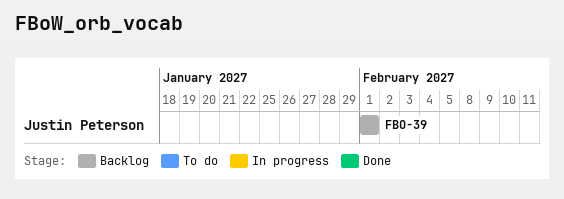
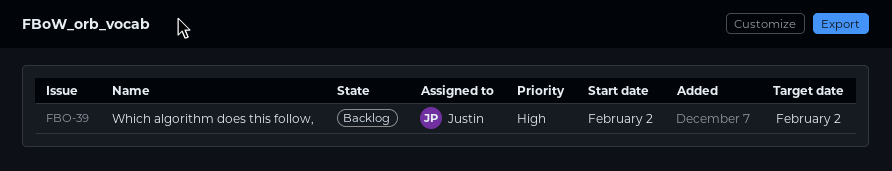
FBO-39, start: Feb 1 -> Feb 2
FBO-39, due: Feb 1 -> Feb 2

